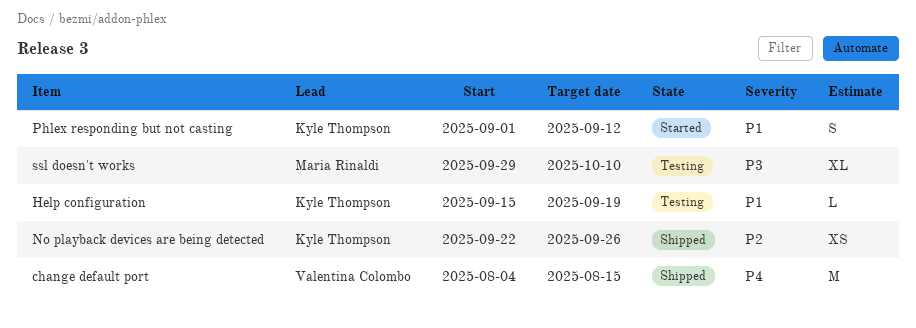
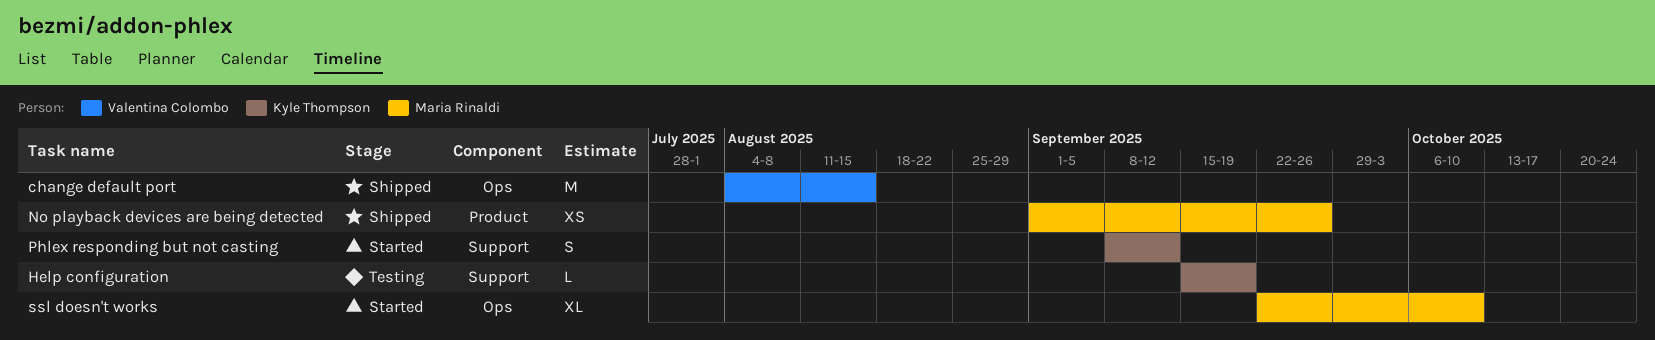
No playback devices are being detected, owner: Kyle Thompson -> Maria Rinaldi
No playback devices are being detected, start: Sep 22 -> Sep 1
Phlex responding but not casting, start: Sep 1 -> Sep 8
ssl doesn't works, status: Testing -> Started
ssl doesn't works, start: Sep 29 -> Sep 22

